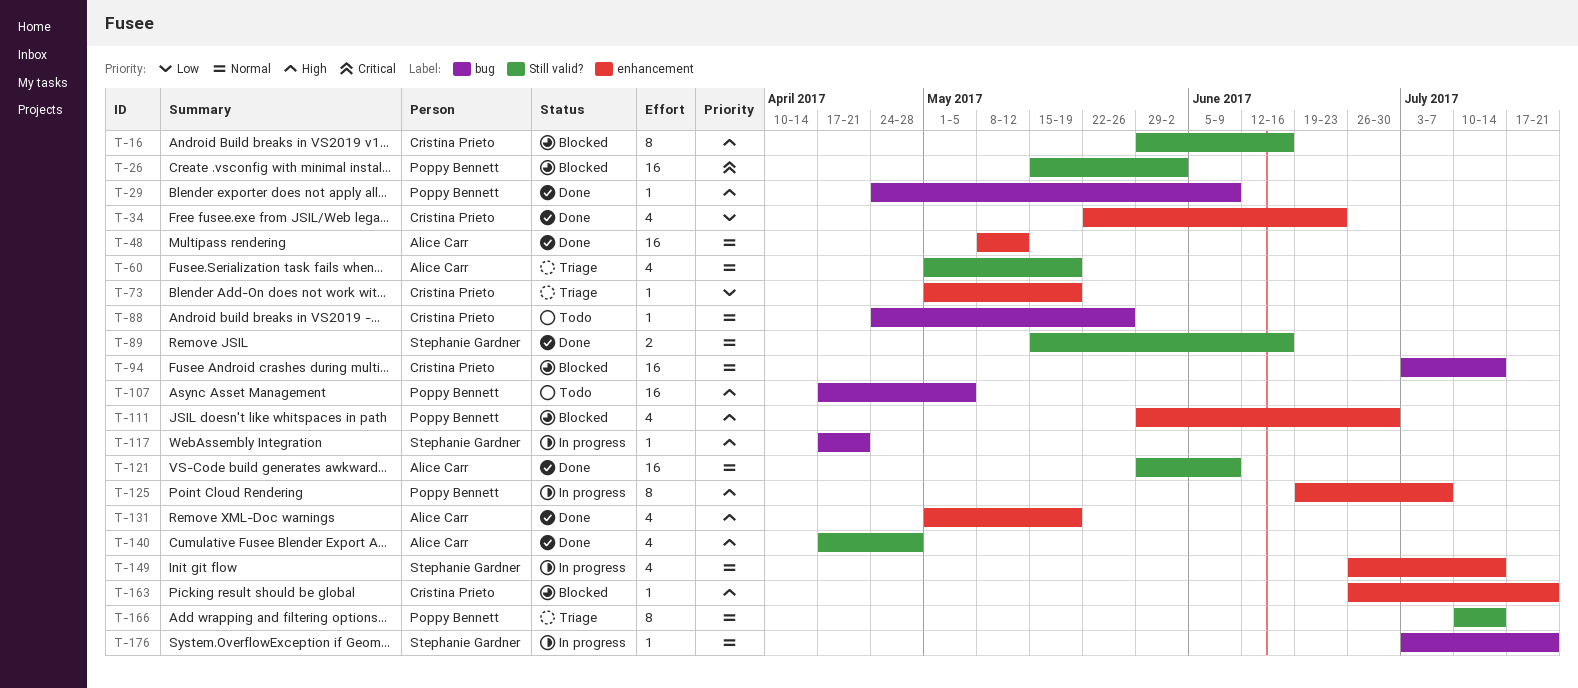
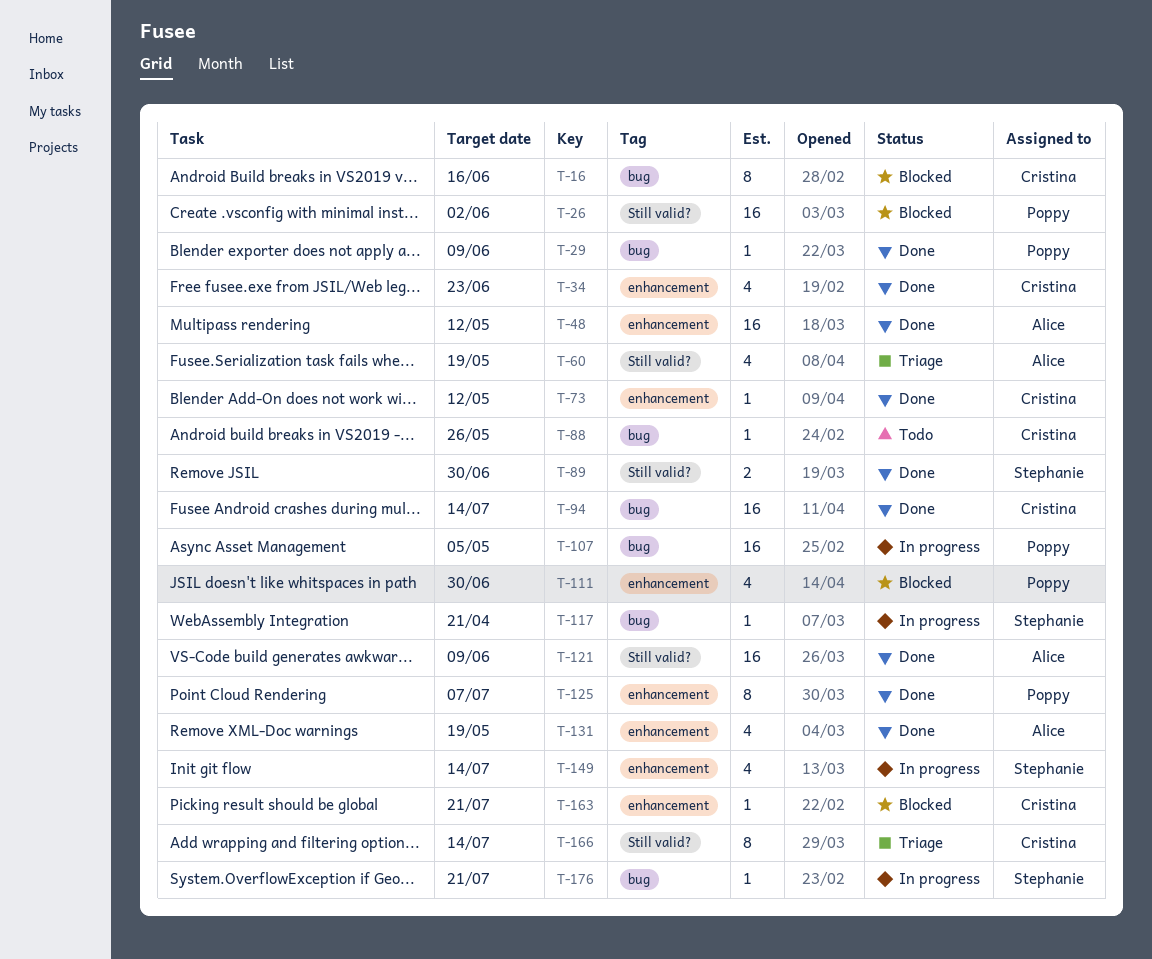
T-16, label: Still valid? -> bug
T-73, status: Triage -> Done
T-73, due: May 19 -> May 12
T-89, due: Jun 16 -> Jun 30
T-94, status: Blocked -> Done
T-107, status: Todo -> In progress
T-125, status: In progress -> Done
T-140: present -> none
T-166, owner: Poppy Bennett -> Cristina Prieto

